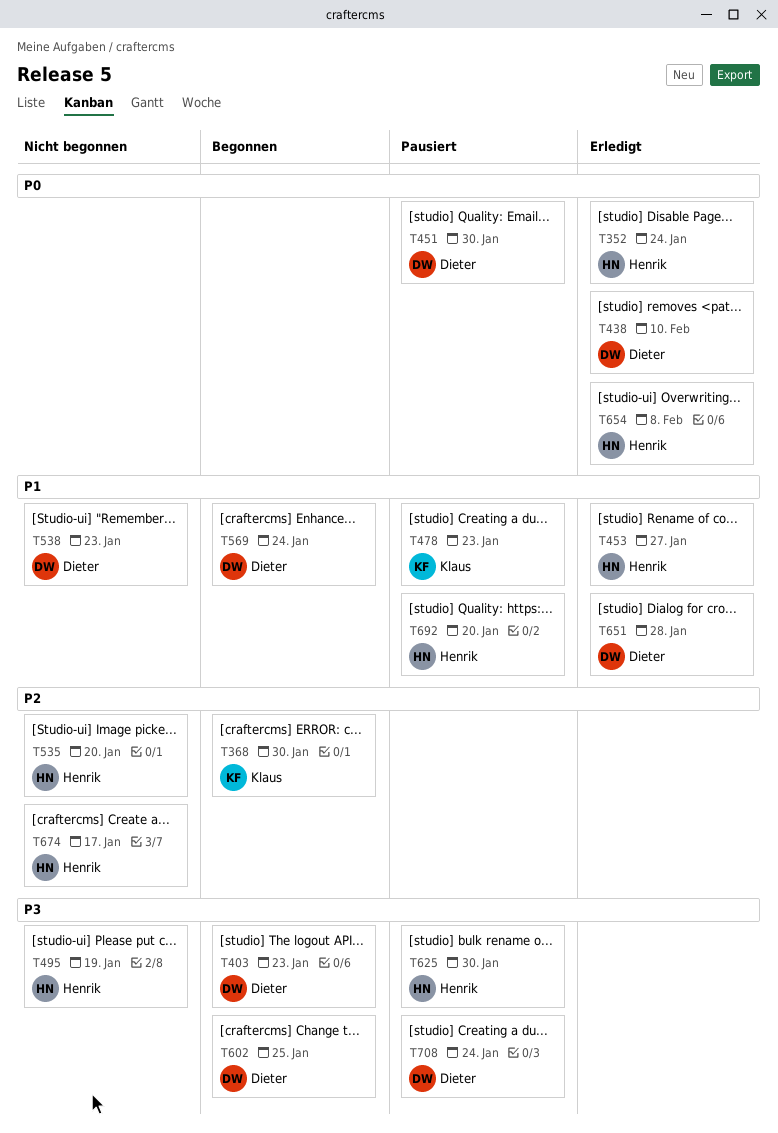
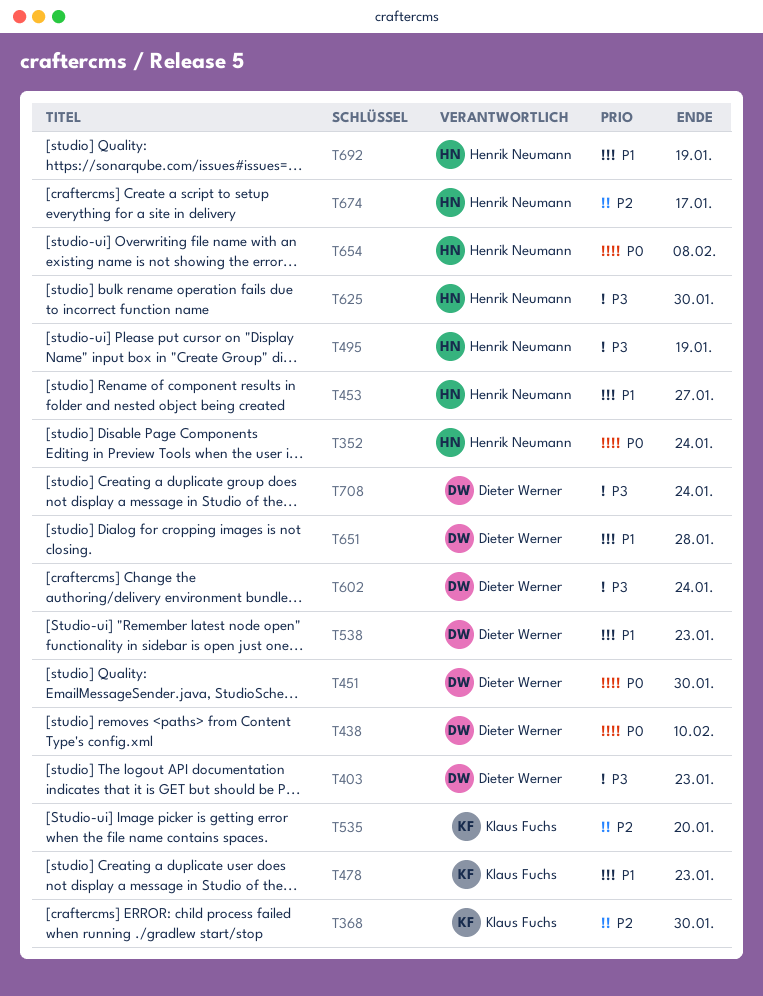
T535, owner: Henrik Neumann -> Klaus Fuchs
T569: present -> none
T602, due: Jan 25 -> Jan 24
T692, due: Jan 20 -> Jan 19

